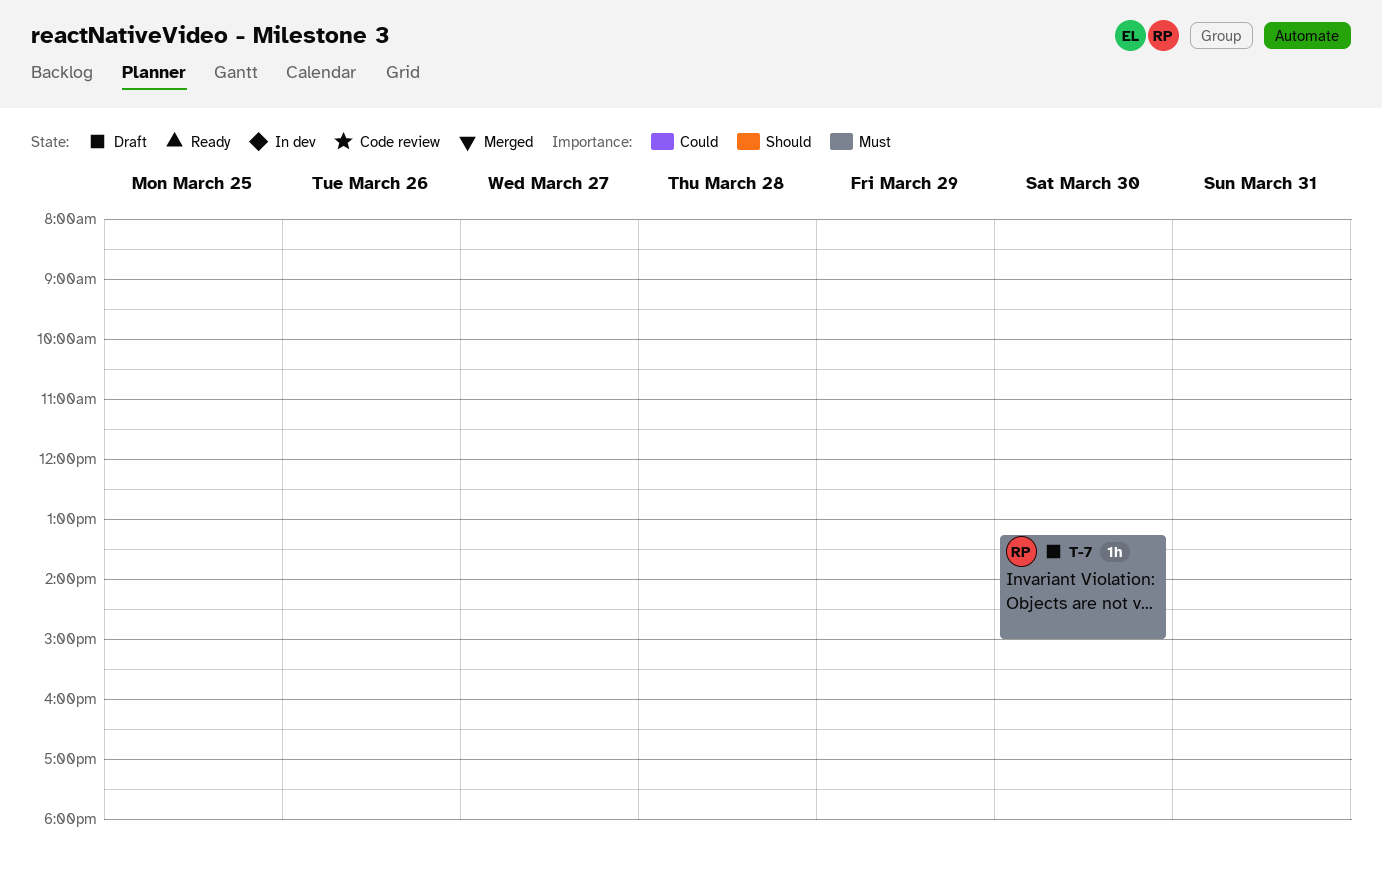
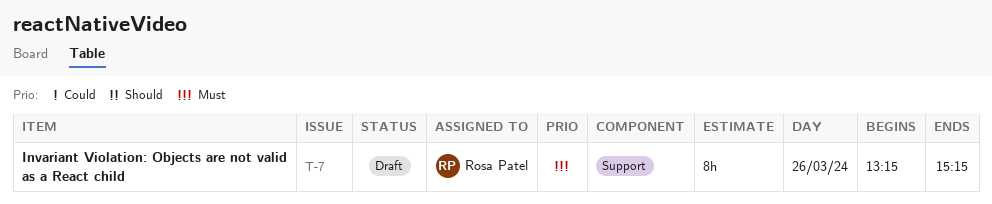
T-7, estimate: 1h -> 8h
T-7, day: Mar 30 -> Mar 26
T-7, ends: 15:00 -> 15:15

